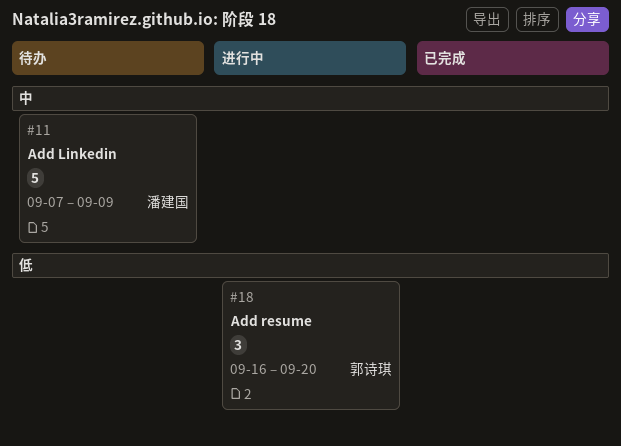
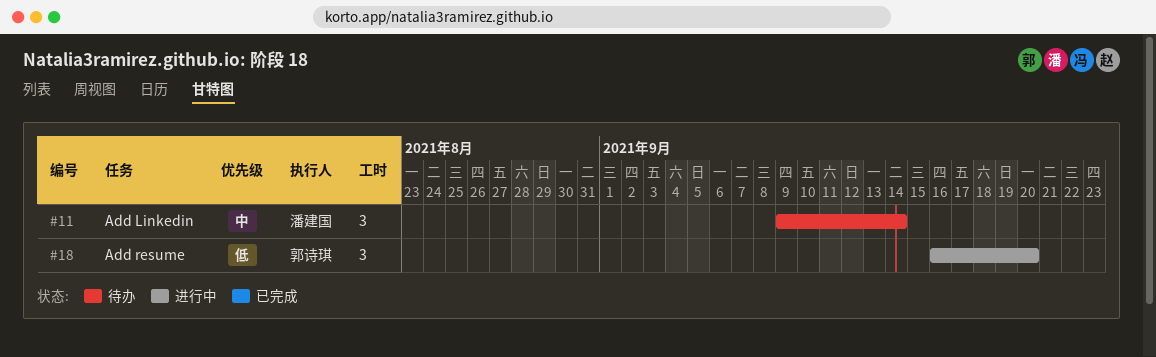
#11, estimate: 5 -> 3
#11, start: Sep 7 -> Sep 9
#11, due: Sep 9 -> Sep 14

